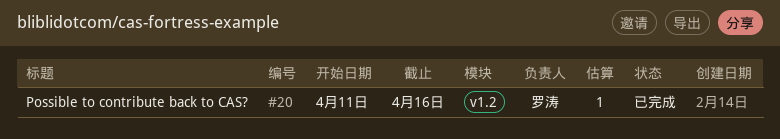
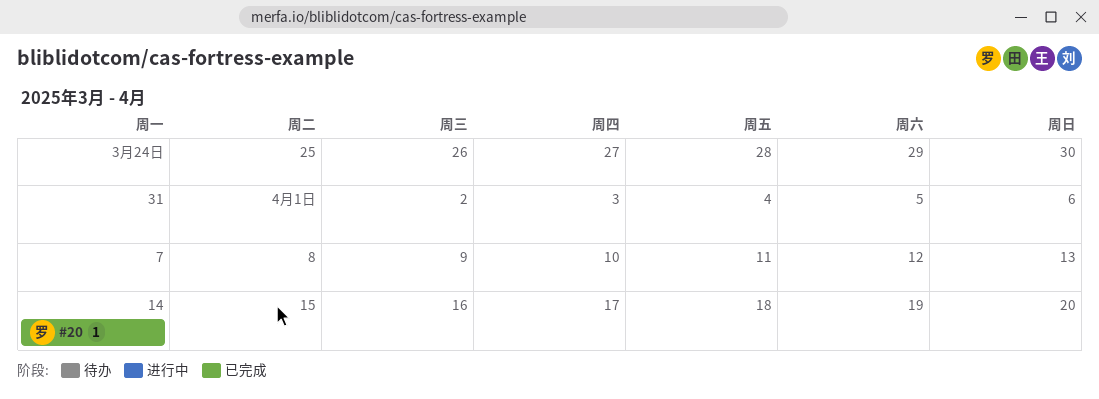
#20, start: Apr 11 -> Apr 14
#20, due: Apr 16 -> Apr 14

